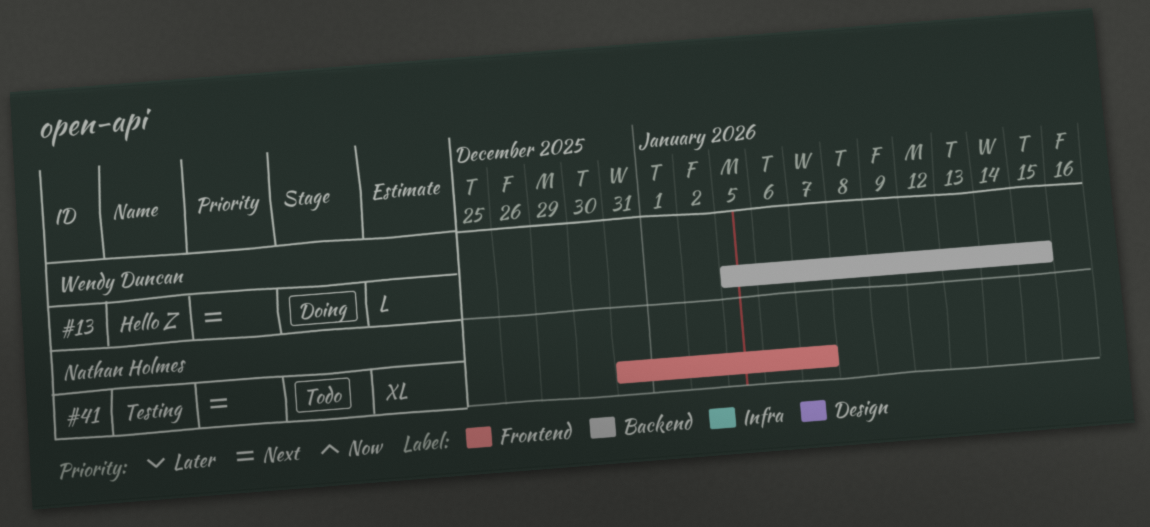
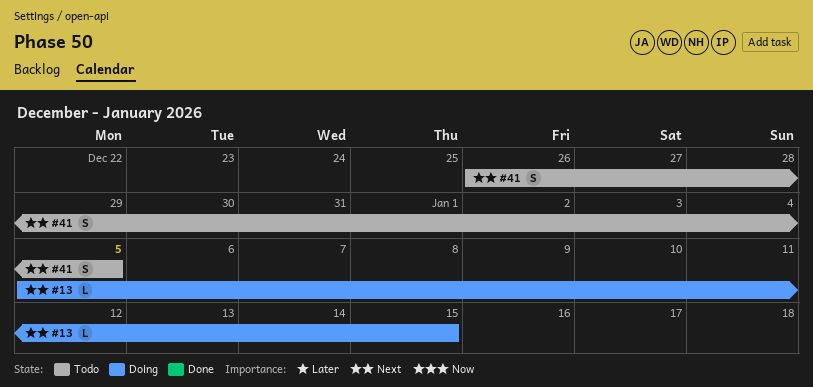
#41, estimate: XL -> S
#41, start: Dec 31 -> Dec 26
#41, due: Jan 7 -> Jan 5

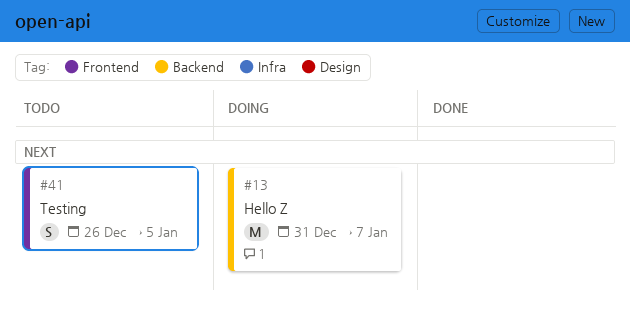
#13, estimate: L -> M
#13, start: Jan 5 -> Dec 31
#13, due: Jan 15 -> Jan 7

